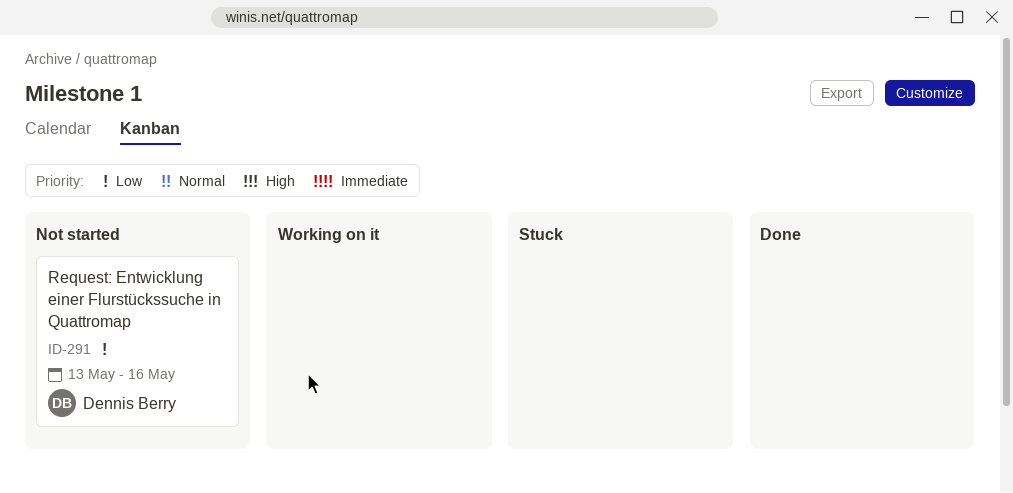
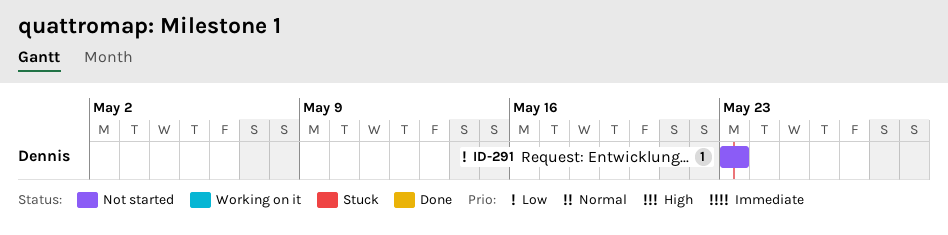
ID-291, start: May 13 -> May 23
ID-291, due: May 16 -> May 23

